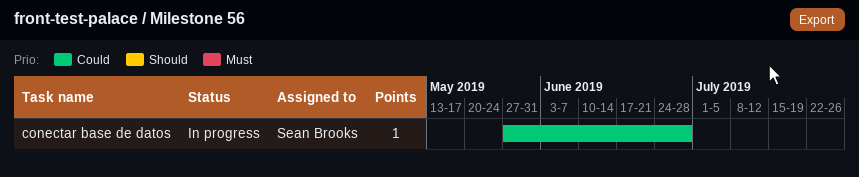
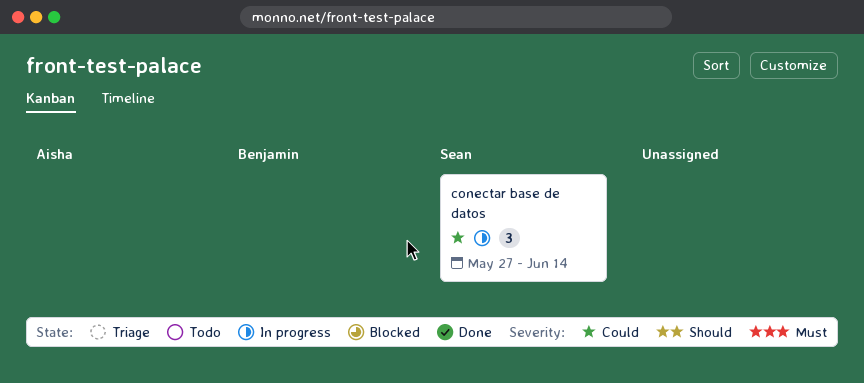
conectar base de datos, estimate: 1 -> 3
conectar base de datos, due: Jun 28 -> Jun 14

